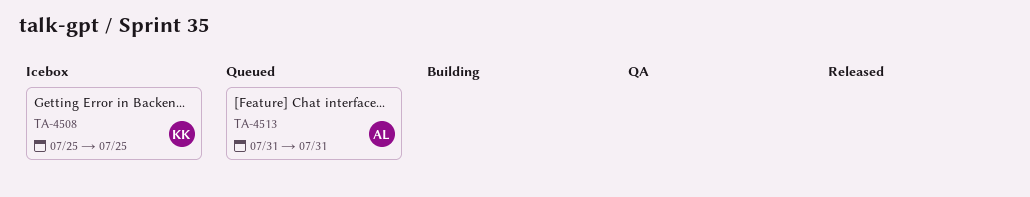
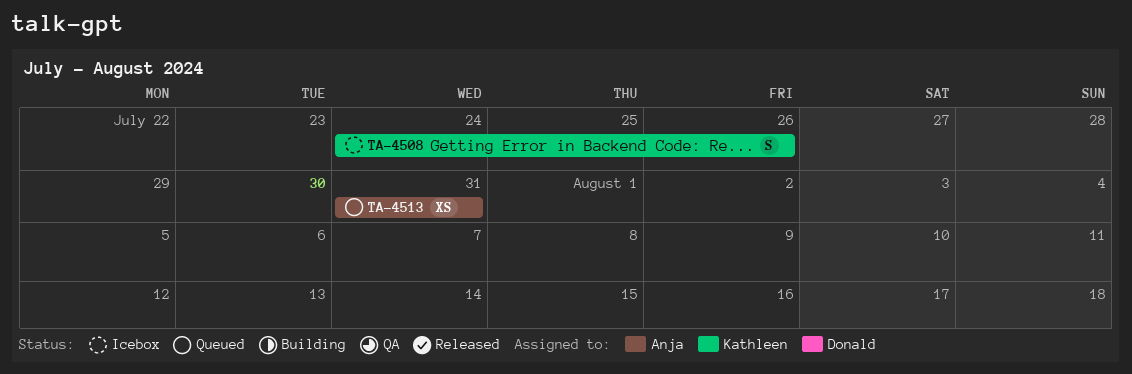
TA-4508, start: Jul 25 -> Jul 24
TA-4508, due: Jul 25 -> Jul 26

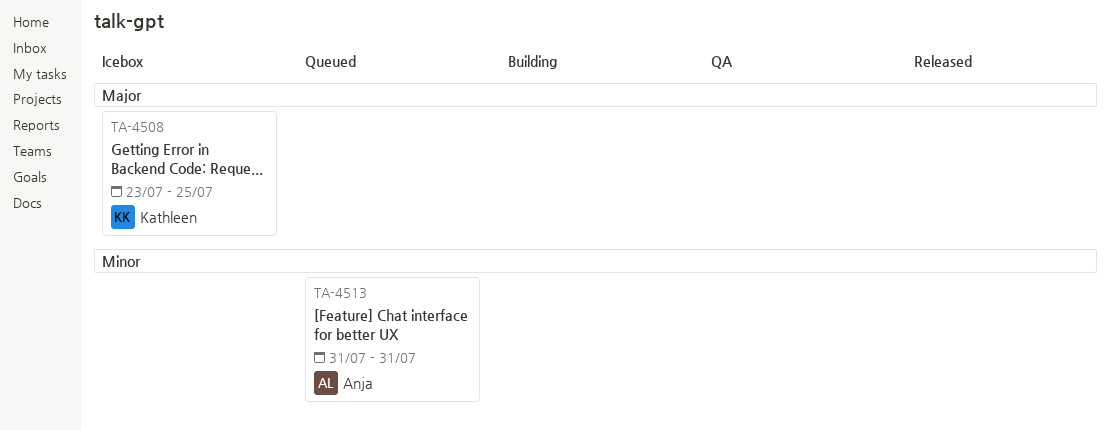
TA-4508, start: Jul 24 -> Jul 23
TA-4508, due: Jul 26 -> Jul 25

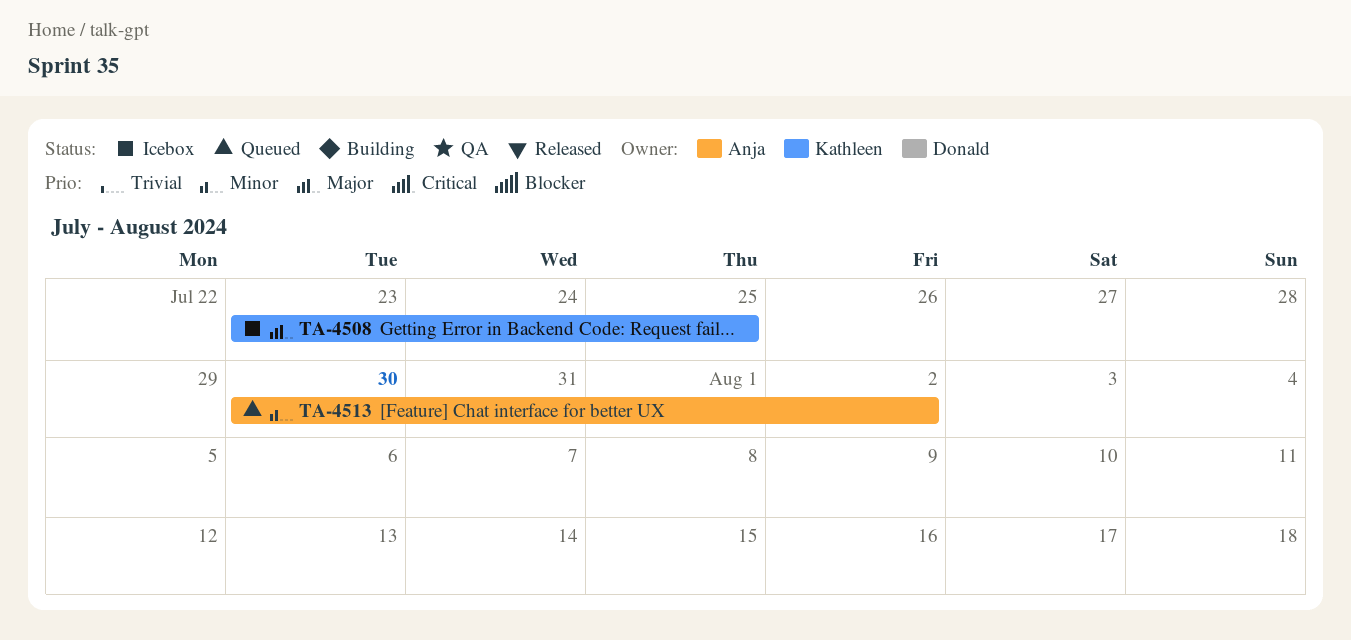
TA-4513, start: Jul 31 -> Jul 30
TA-4513, due: Jul 31 -> Aug 2

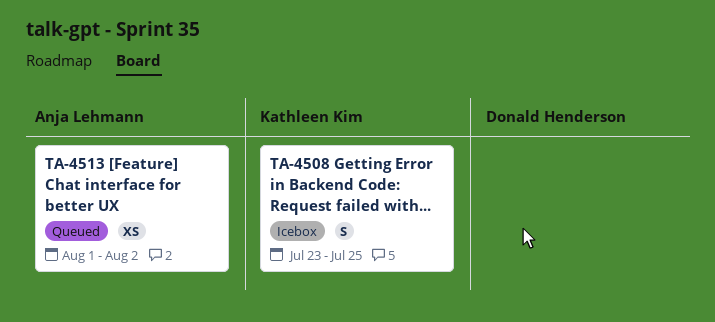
TA-4513, start: Jul 30 -> Aug 1

